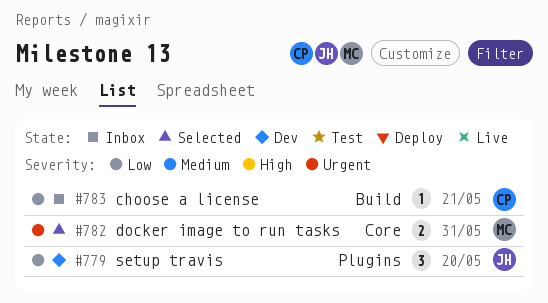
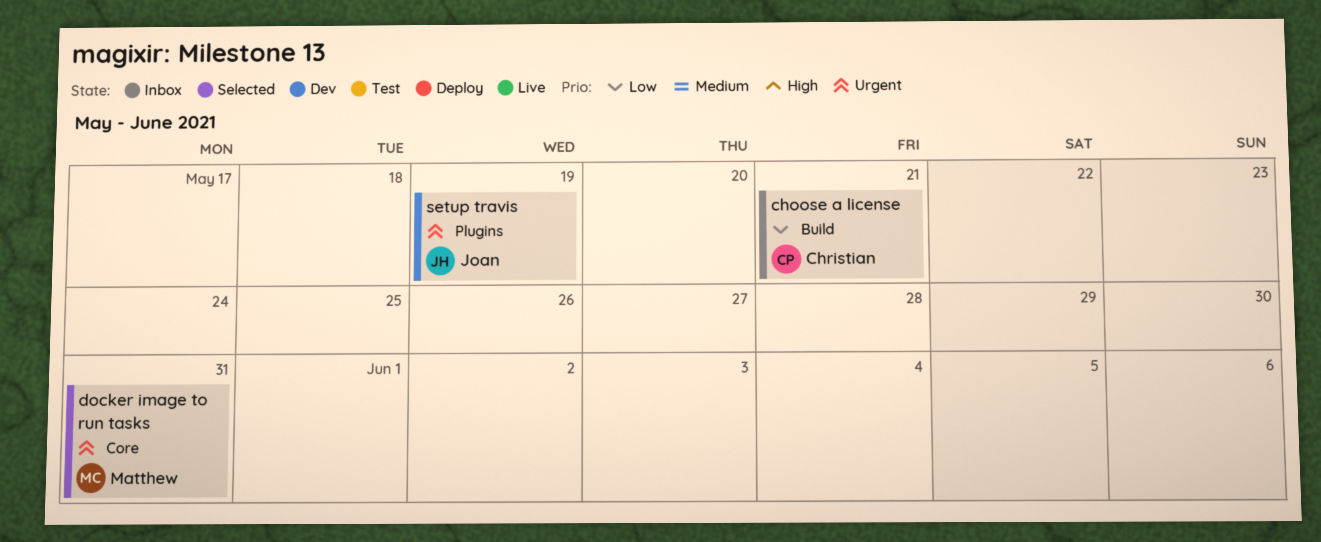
setup travis, priority: Low -> Urgent
setup travis, due: May 20 -> May 19

